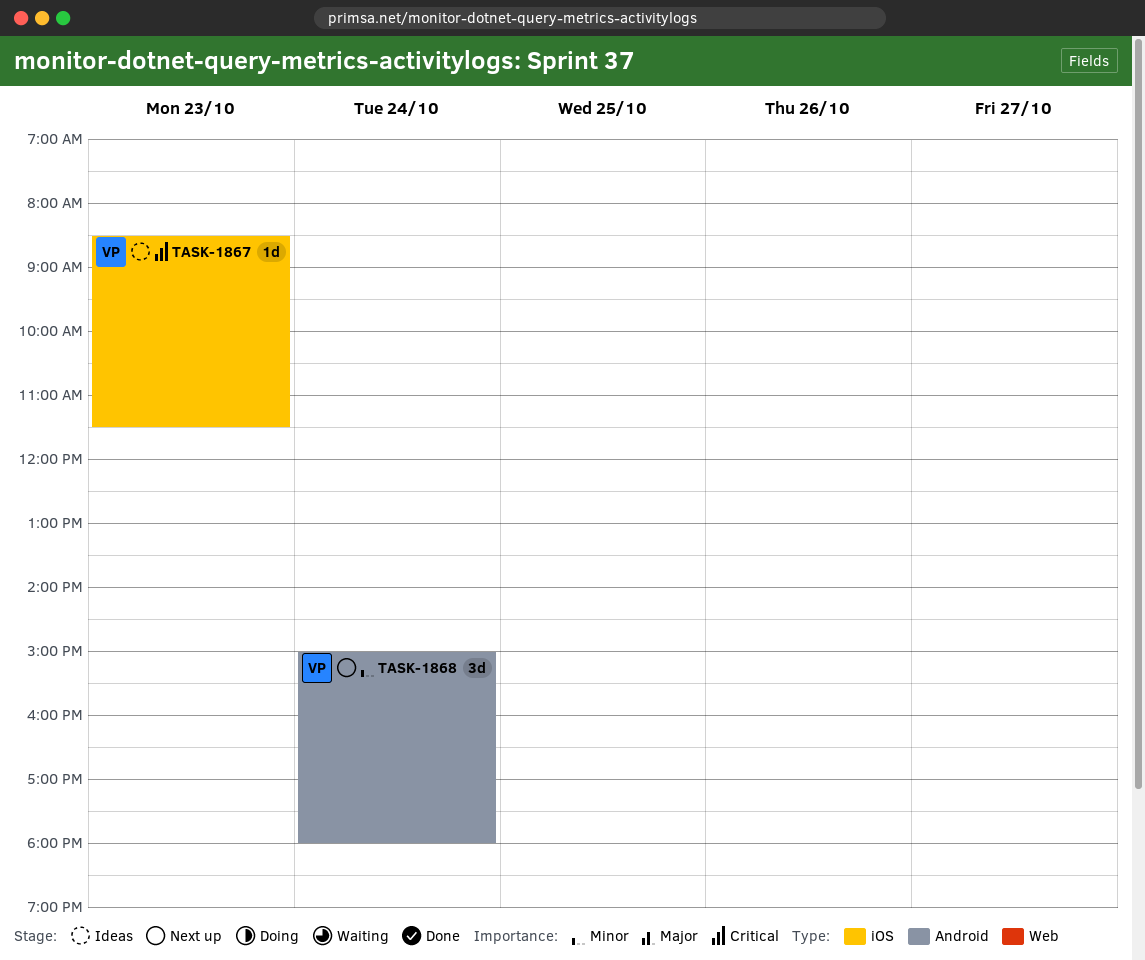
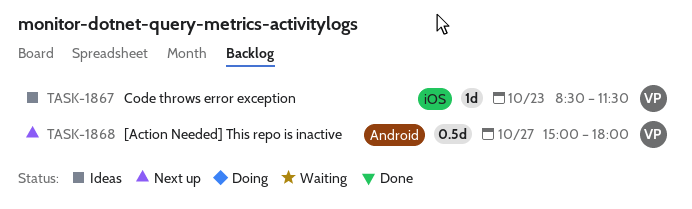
TASK-1868, estimate: 3d -> 0.5d
TASK-1868, day: Oct 24 -> Oct 27

